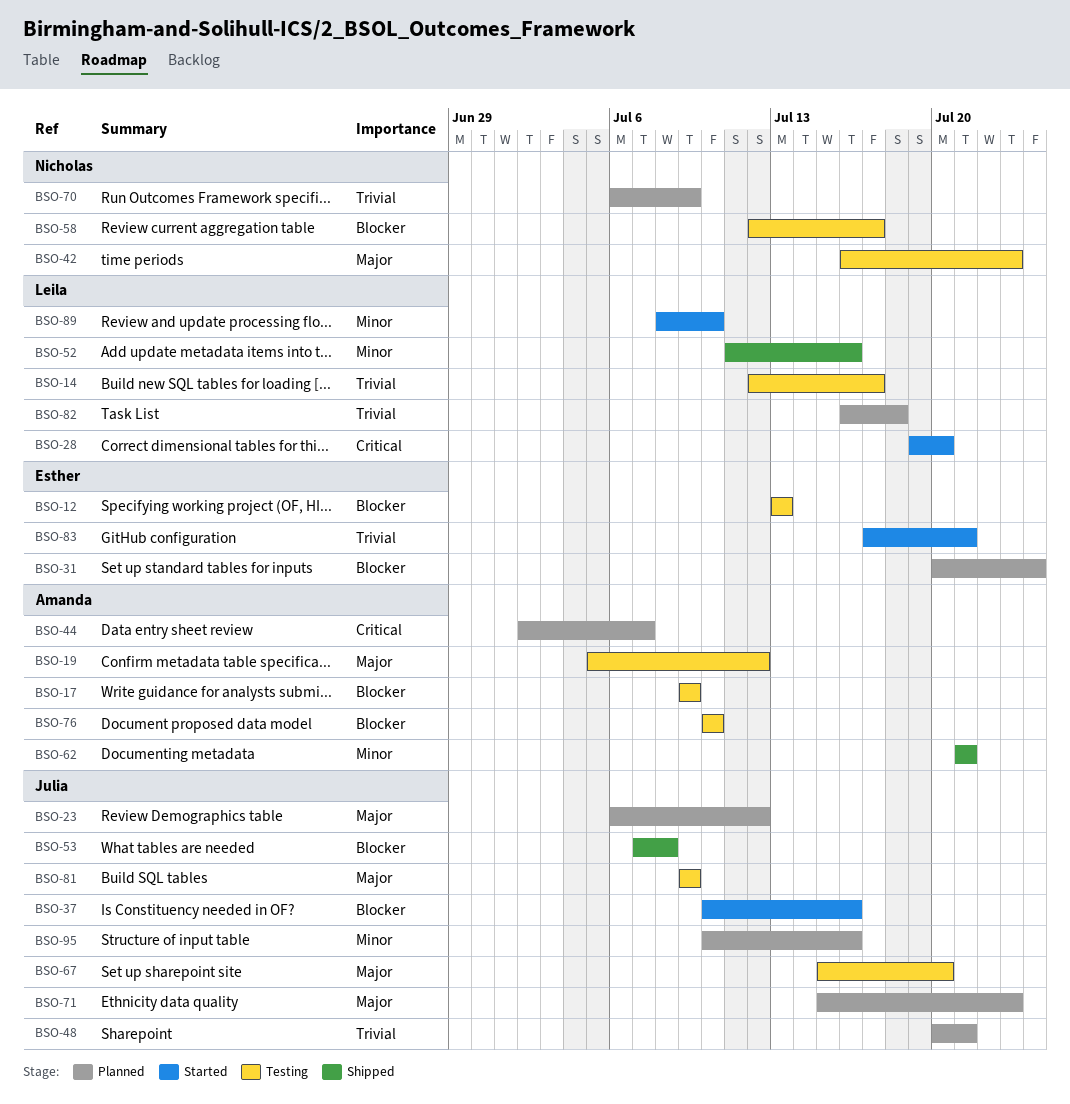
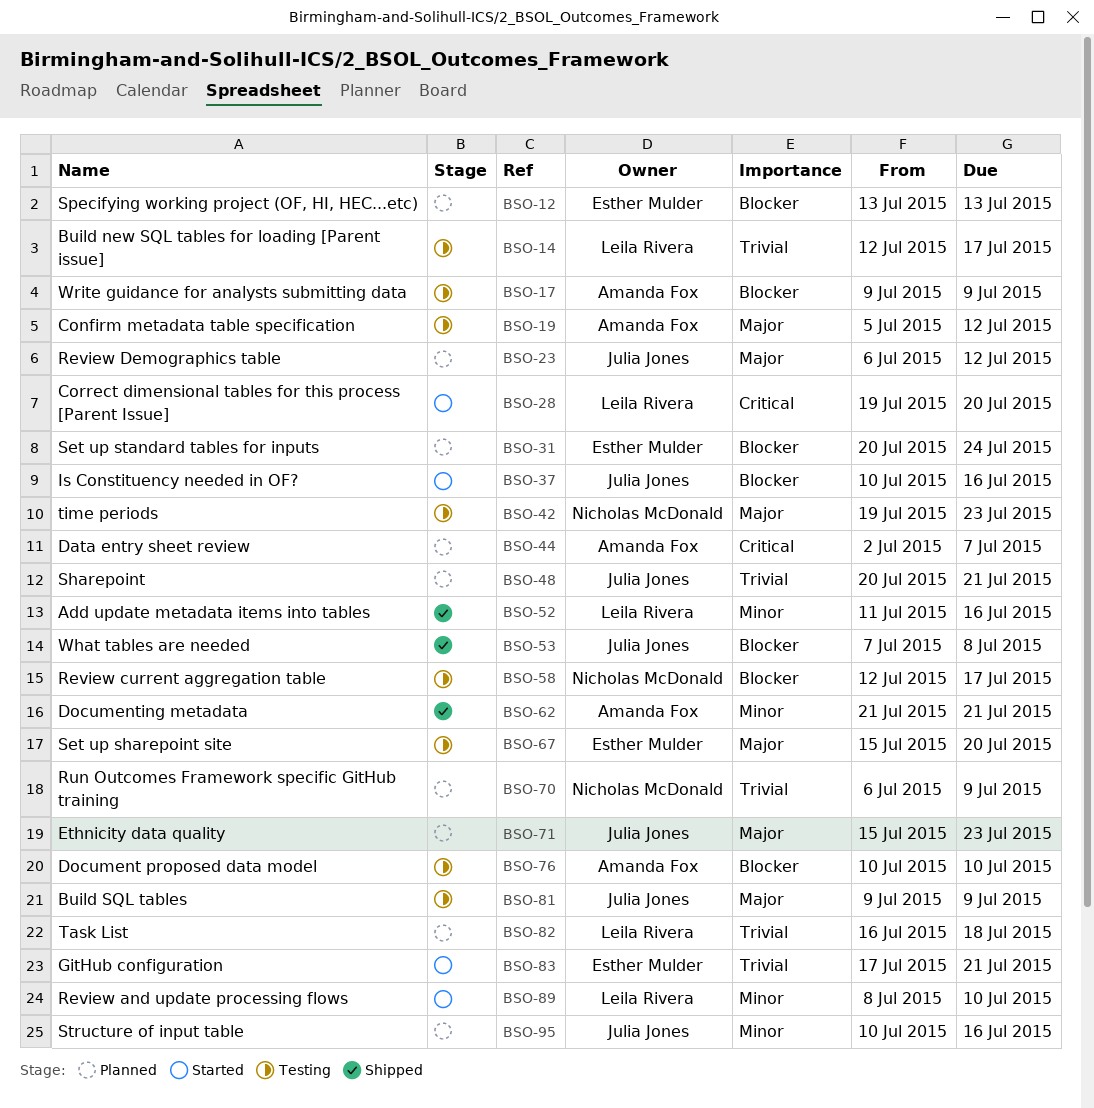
BSO-12, status: Testing -> Planned
BSO-42, start: Jul 16 -> Jul 19
BSO-67, owner: Julia Jones -> Esther Mulder

